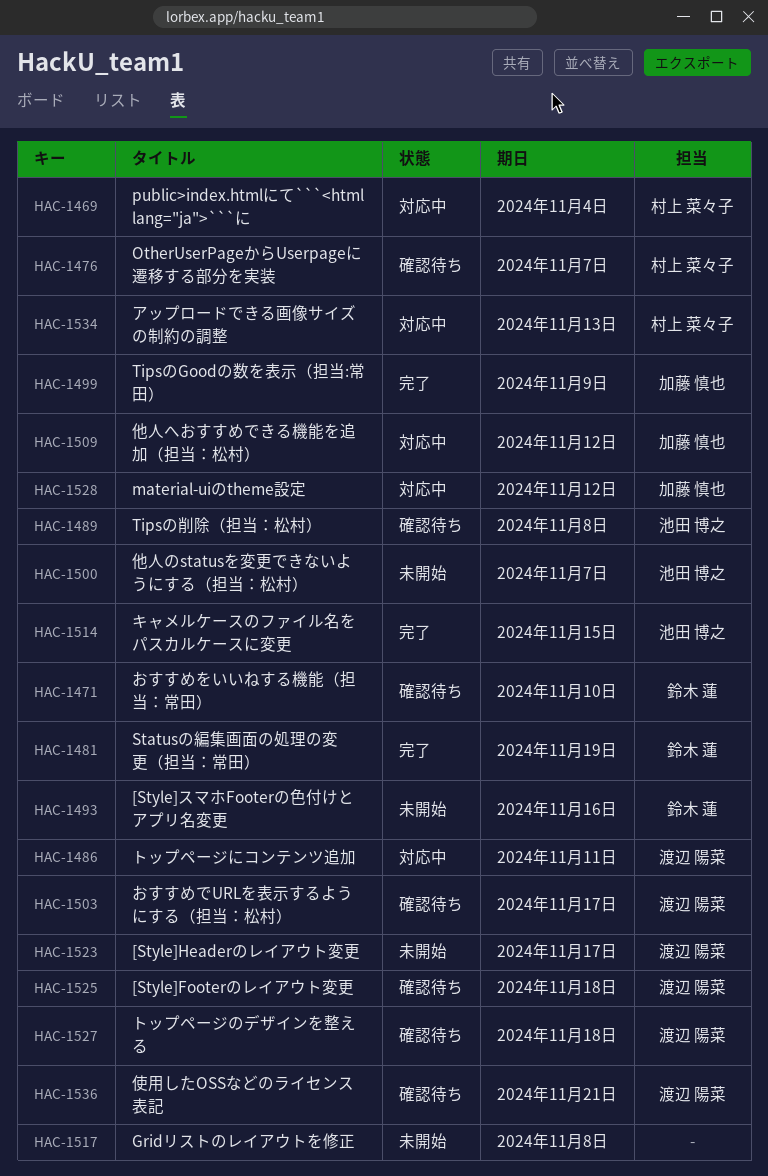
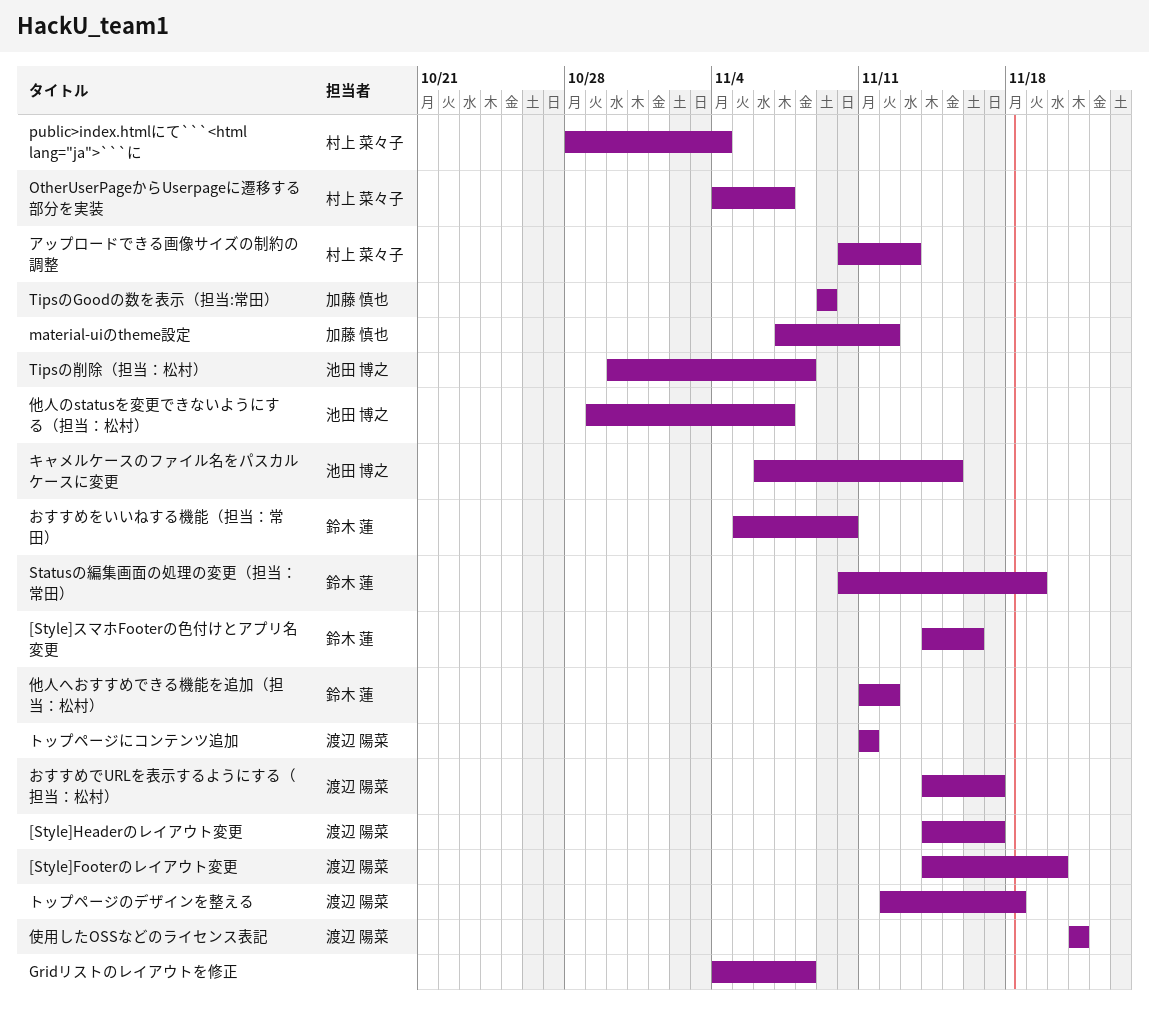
[Style]Footerのレイアウト変更, due: Nov 18 -> Nov 20
他人へおすすめできる機能を追加（担当：松村）, owner: 加藤 慎也 -> 鈴木 蓮

